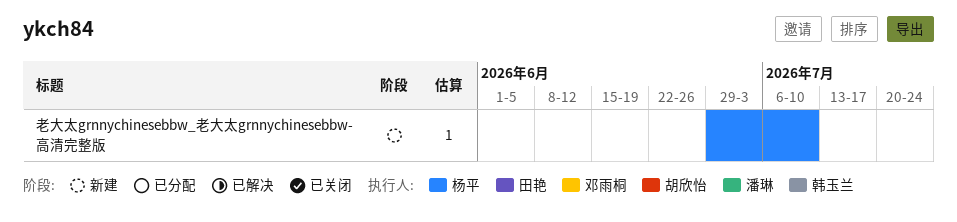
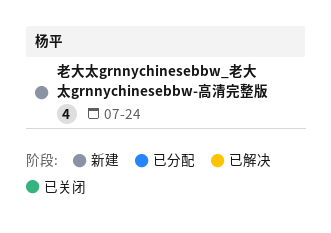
老大太grnnychinesebbw_老大太grnnychinesebbw-高清完整版, estimate: 1 -> 4
老大太grnnychinesebbw_老大太grnnychinesebbw-高清完整版, due: Jul 10 -> Jul 24

